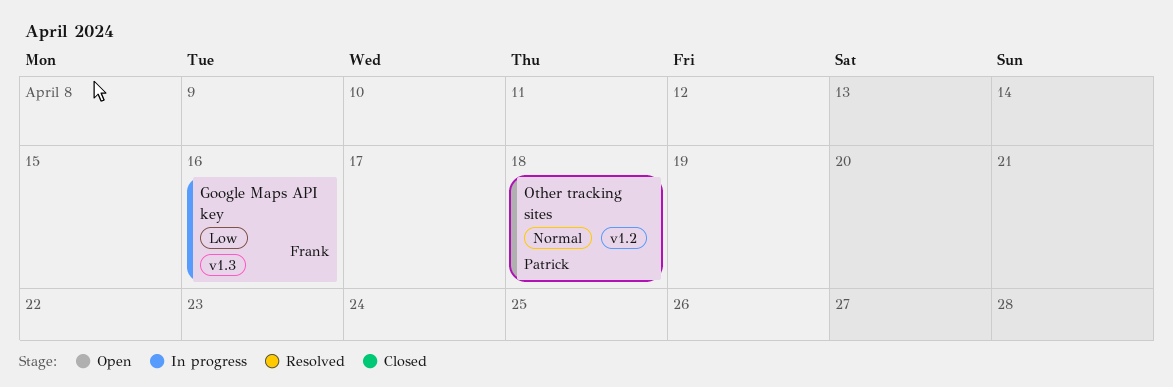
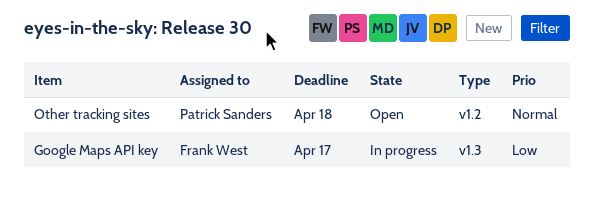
Google Maps API key, due: Apr 16 -> Apr 17

